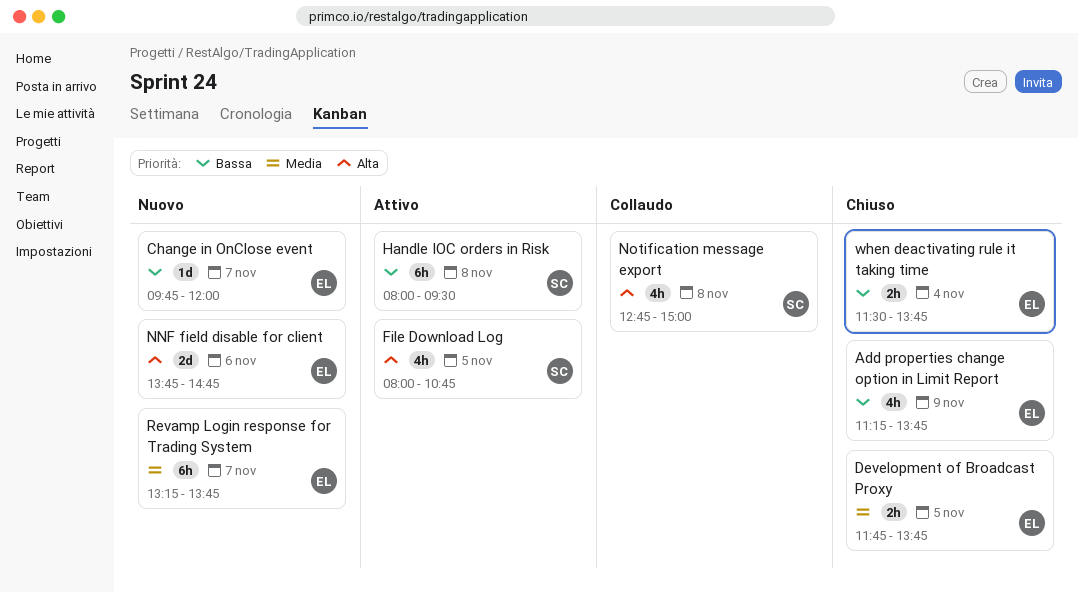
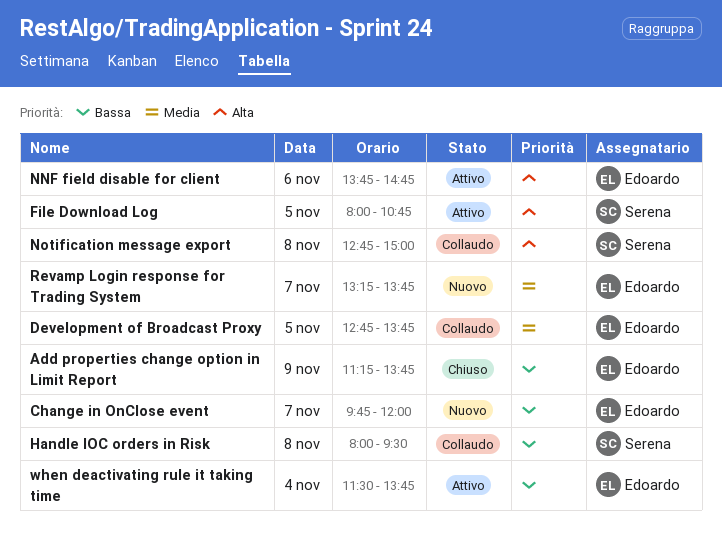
Development of Broadcast Proxy, status: Chiuso -> Collaudo
Development of Broadcast Proxy, begins: 11:45 -> 12:45
Handle IOC orders in Risk, status: Attivo -> Collaudo
NNF field disable for client, status: Nuovo -> Attivo
when deactivating rule it taking time, status: Chiuso -> Attivo

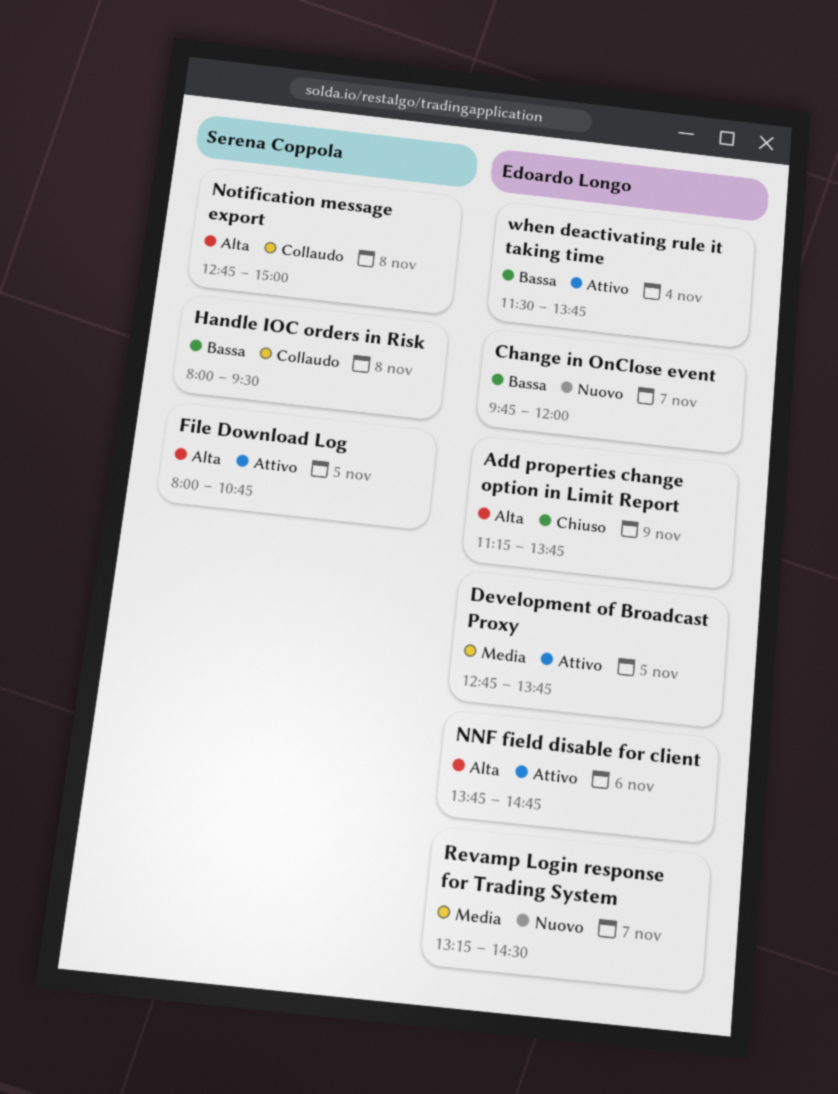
Add properties change option in Limit Report, priority: Bassa -> Alta
Development of Broadcast Proxy, status: Collaudo -> Attivo
Revamp Login response for Trading System, ends: 13:45 -> 14:30

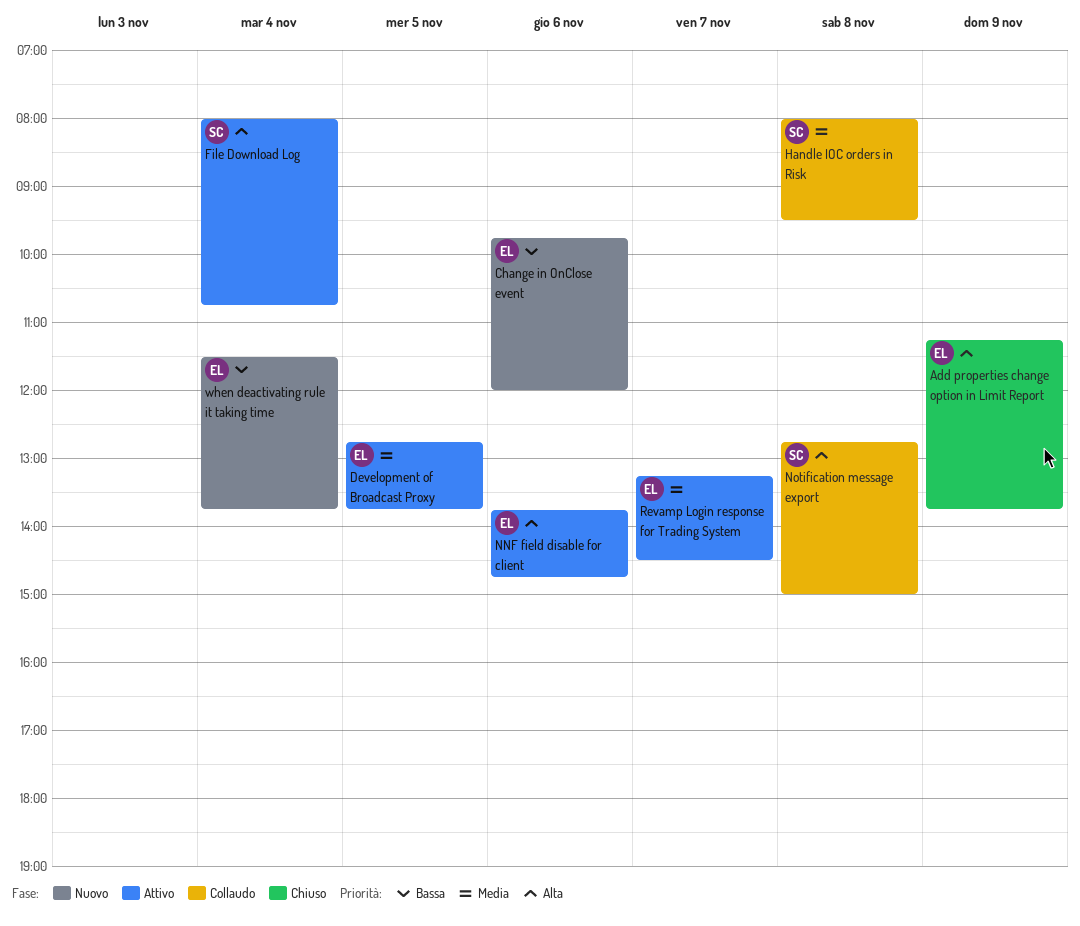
Change in OnClose event, day: Nov 7 -> Nov 6
File Download Log, day: Nov 5 -> Nov 4
Handle IOC orders in Risk, priority: Bassa -> Media
Revamp Login response for Trading System, status: Nuovo -> Attivo
when deactivating rule it taking time, status: Attivo -> Nuovo

